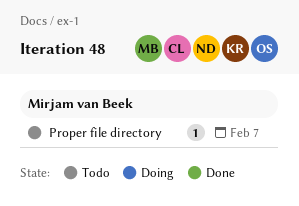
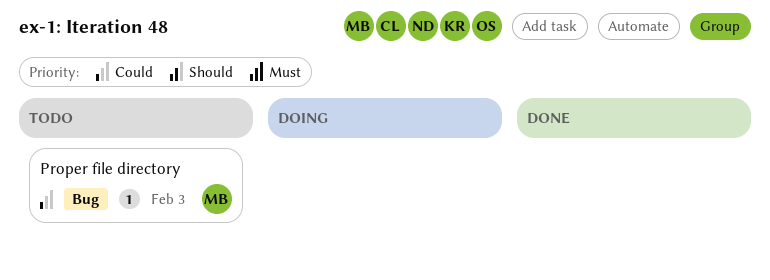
Proper file directory, due: Feb 7 -> Feb 3

